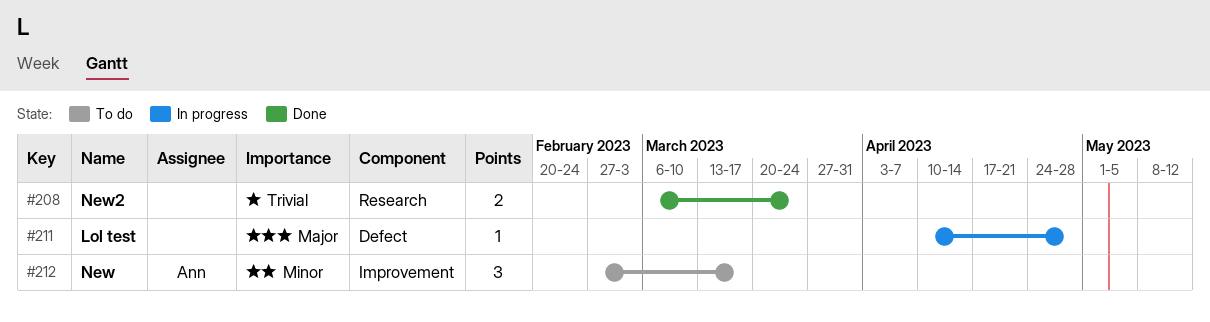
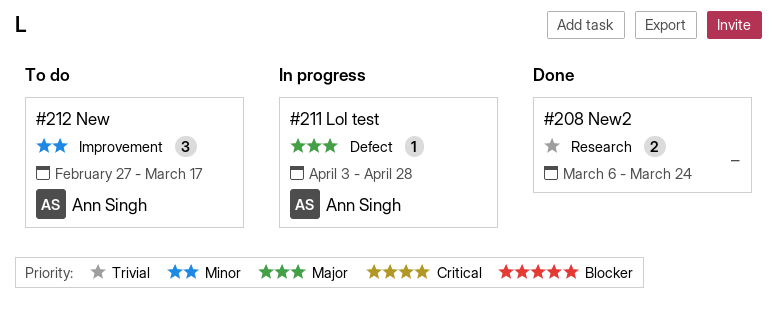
#211, owner: none -> Ann Singh
#211, start: Apr 10 -> Apr 3

